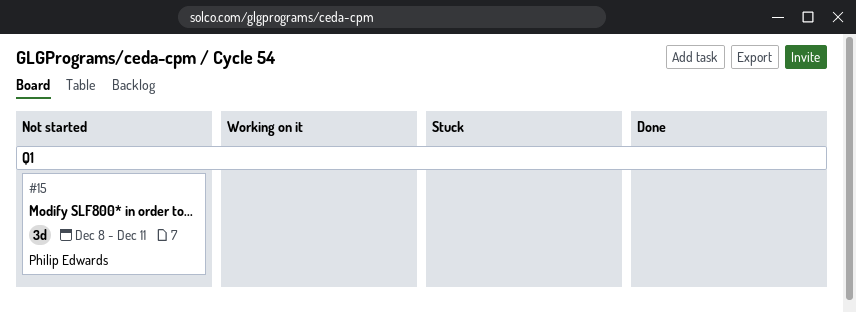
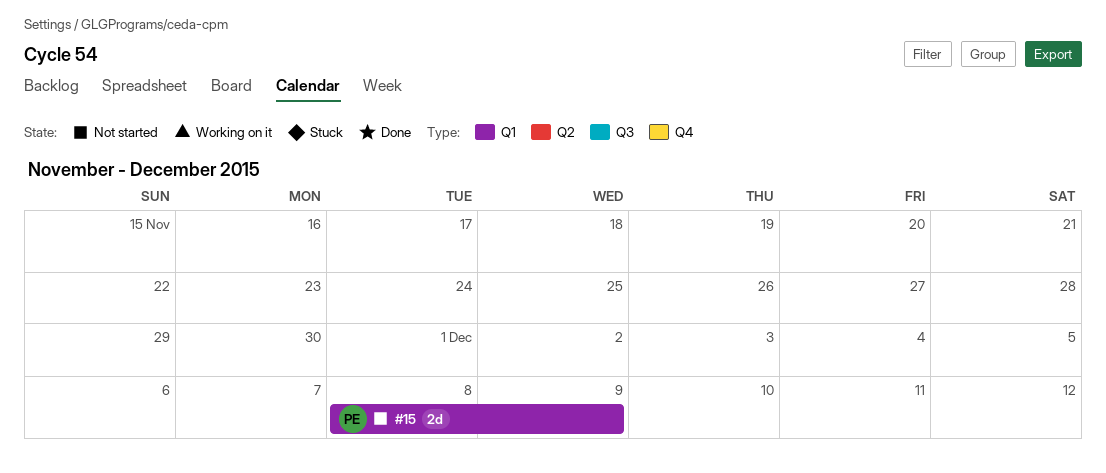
#15, estimate: 3d -> 2d
#15, due: Dec 11 -> Dec 9

